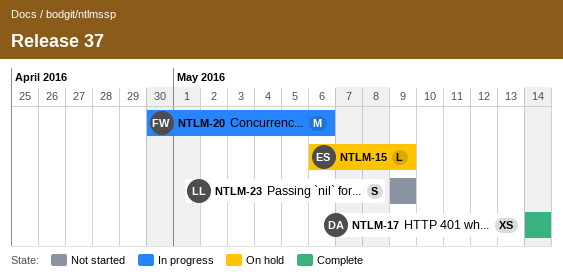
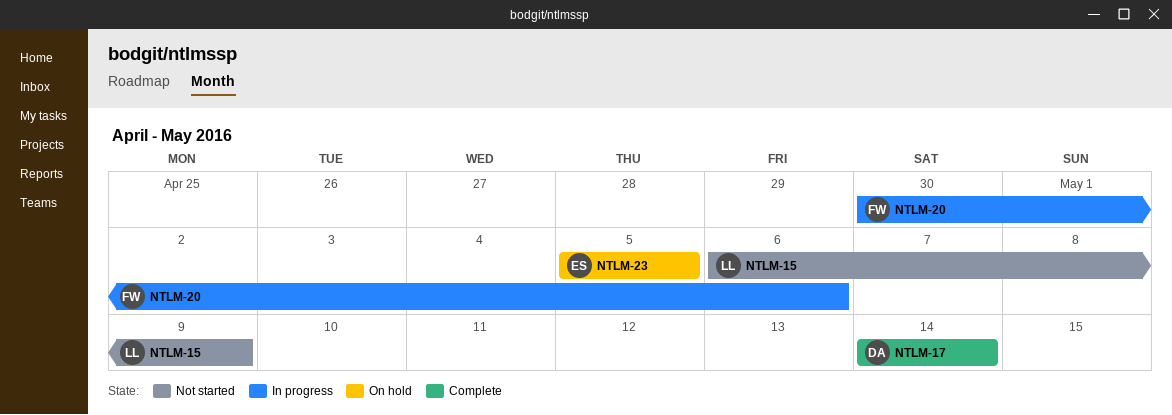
NTLM-15, status: On hold -> Not started
NTLM-15, owner: ES -> LL
NTLM-23, status: Not started -> On hold
NTLM-23, owner: LL -> ES
NTLM-23, start: May 9 -> May 5
NTLM-23, due: May 9 -> May 5

